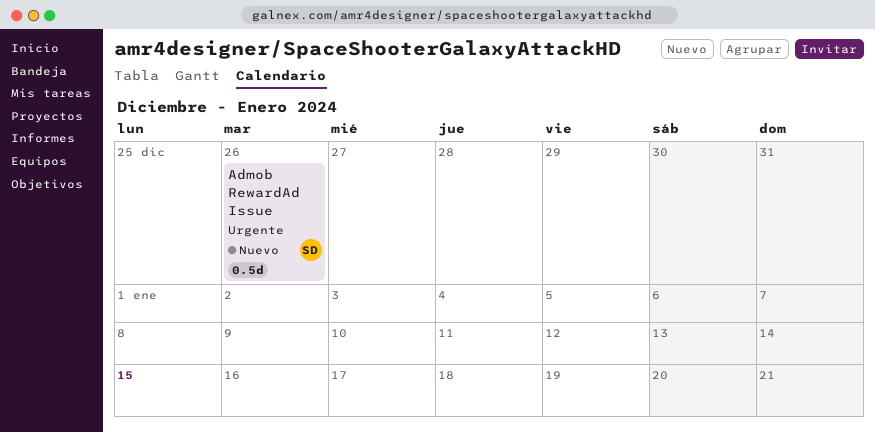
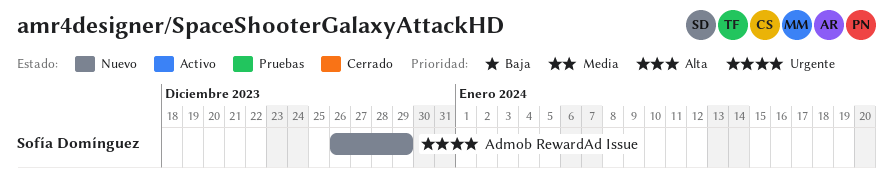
Admob RewardAd Issue, due: Dec 26 -> Dec 29

